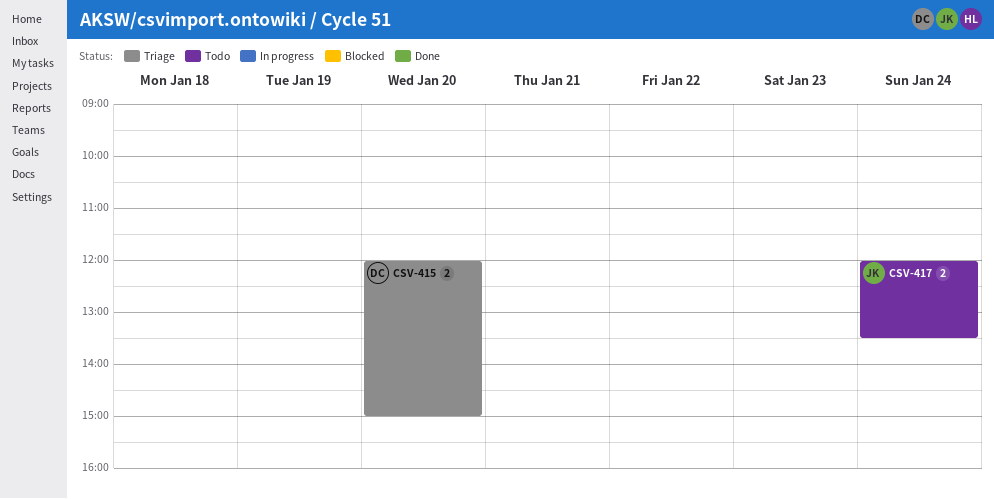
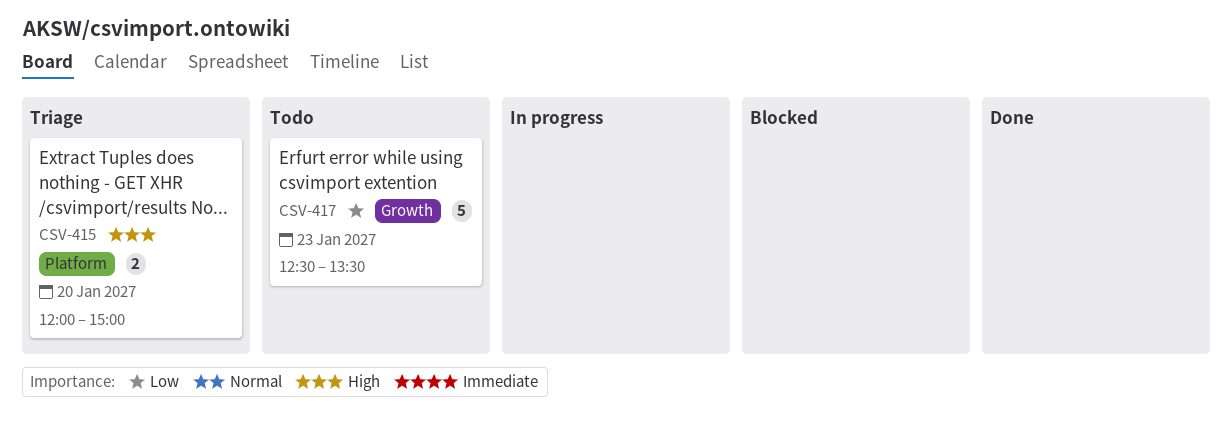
CSV-417, estimate: 2 -> 5
CSV-417, day: Jan 24 -> Jan 23
CSV-417, begins: 12:00 -> 12:30

